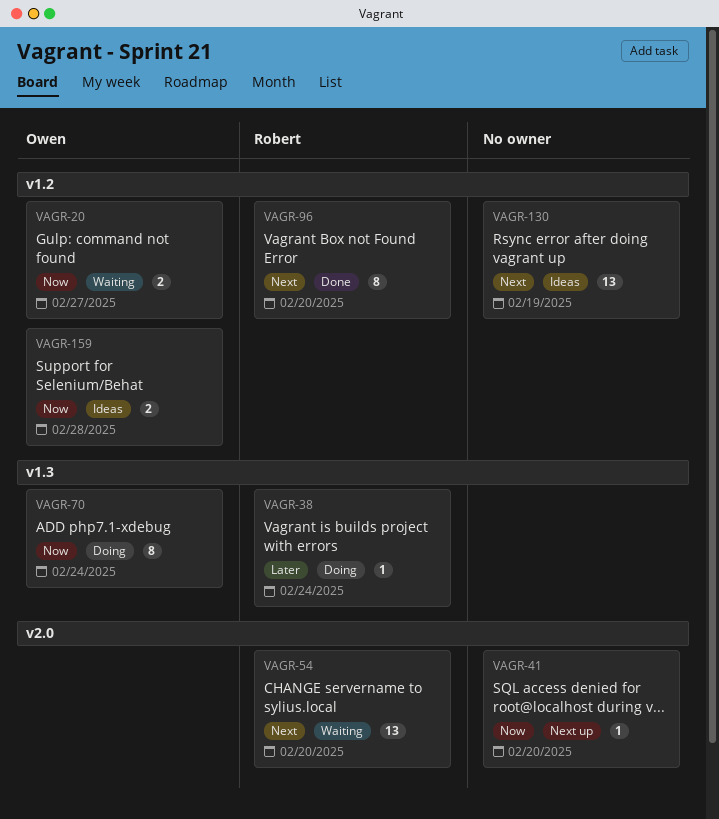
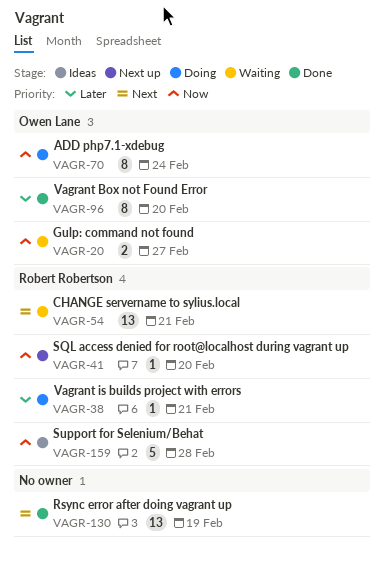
VAGR-38, due: Feb 24 -> Feb 21
VAGR-41, owner: none -> Robert Robertson
VAGR-54, due: Feb 20 -> Feb 21
VAGR-96, owner: Robert Robertson -> Owen Lane
VAGR-96, priority: Next -> Later
VAGR-130, status: Ideas -> Done
VAGR-159, owner: Owen Lane -> Robert Robertson
VAGR-159, estimate: 2 -> 5

